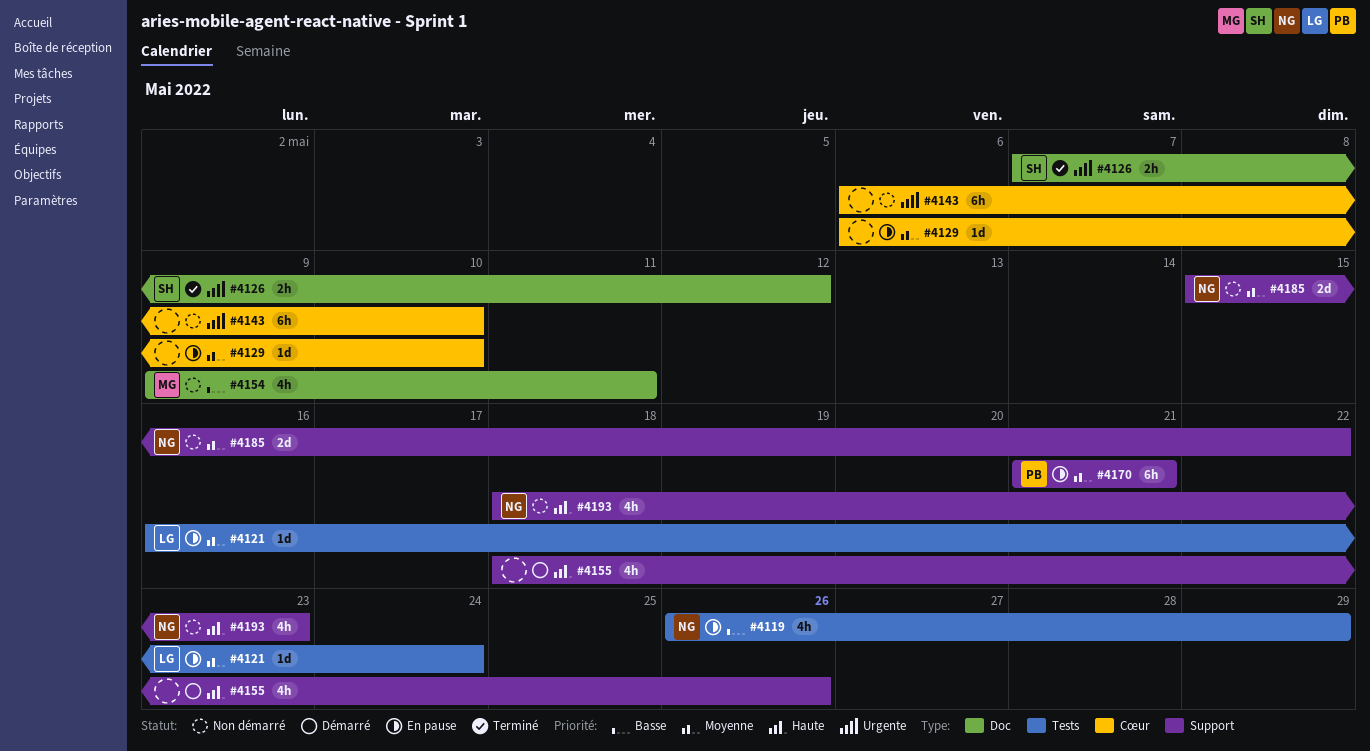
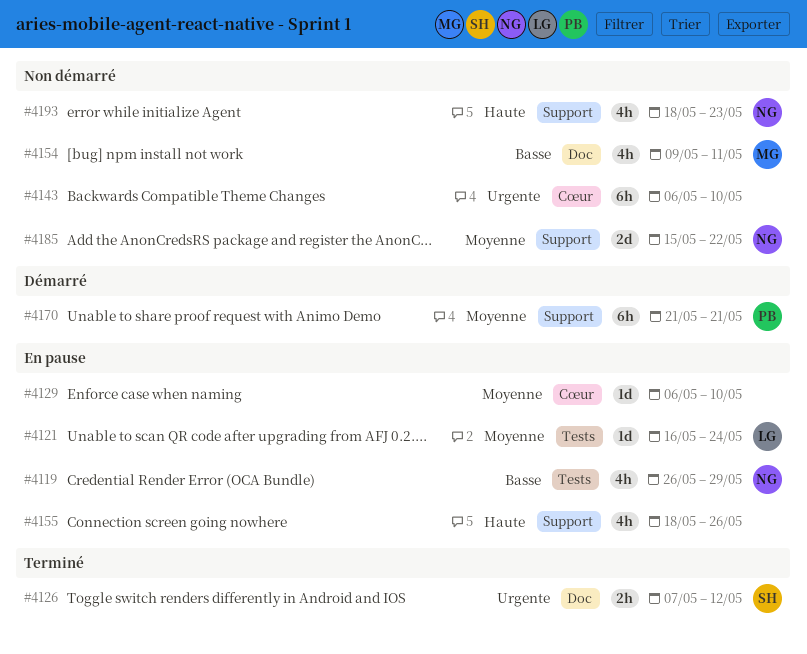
#4155, status: Démarré -> En pause
#4170, status: En pause -> Démarré

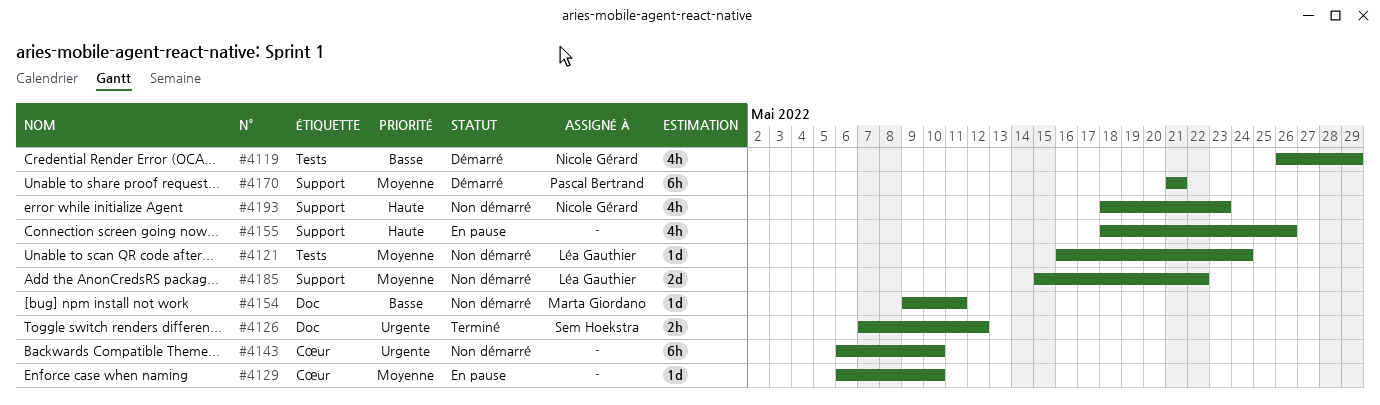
#4119, status: En pause -> Démarré
#4121, status: En pause -> Non démarré
#4154, estimate: 4h -> 1d
#4185, owner: Nicole Gérard -> Léa Gauthier

